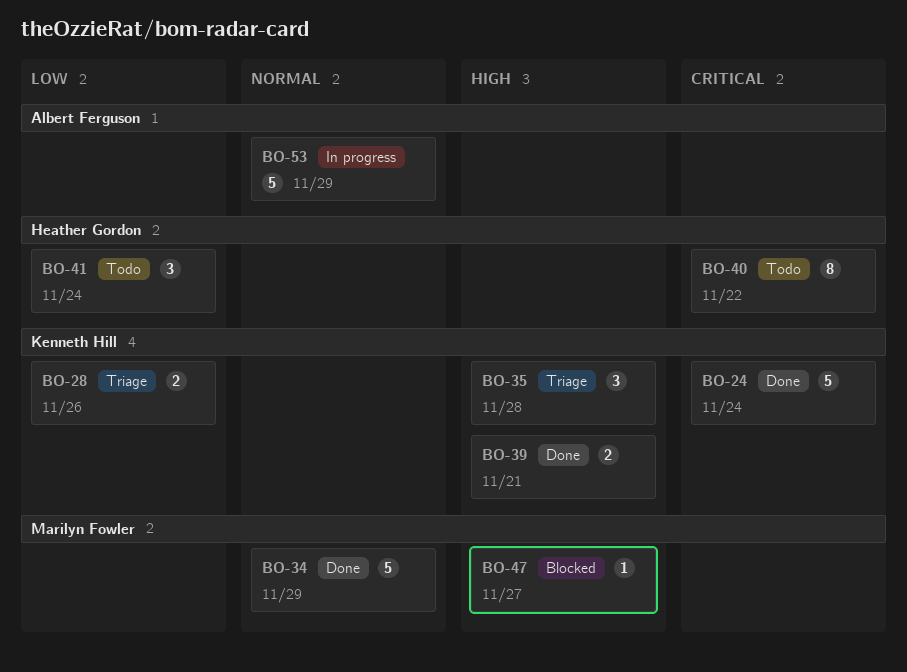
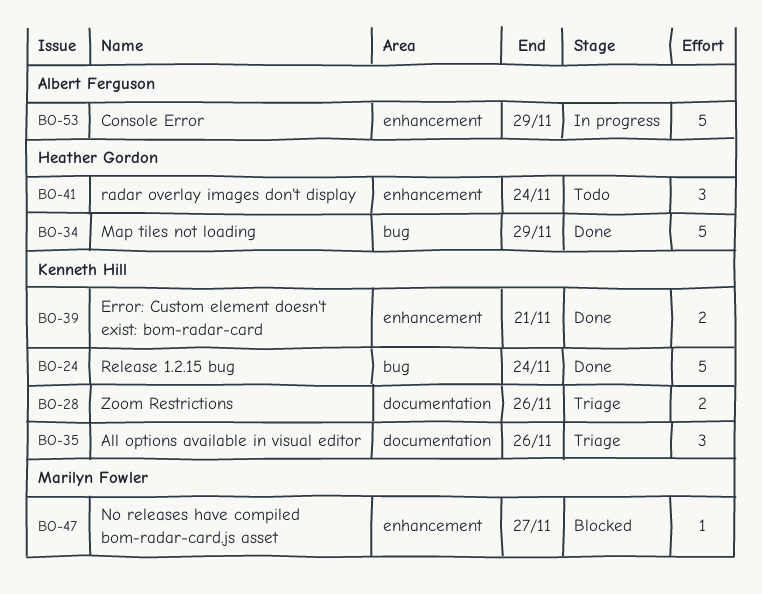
BO-34, owner: Marilyn Fowler -> Heather Gordon
BO-35, due: Nov 28 -> Nov 26
BO-40: present -> none

